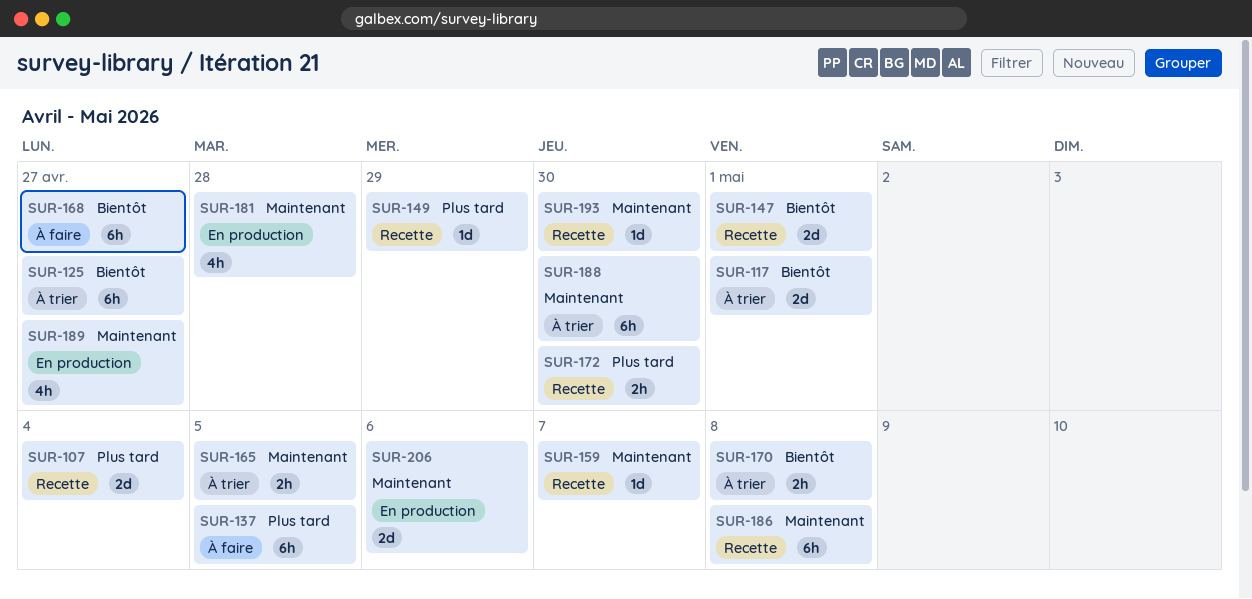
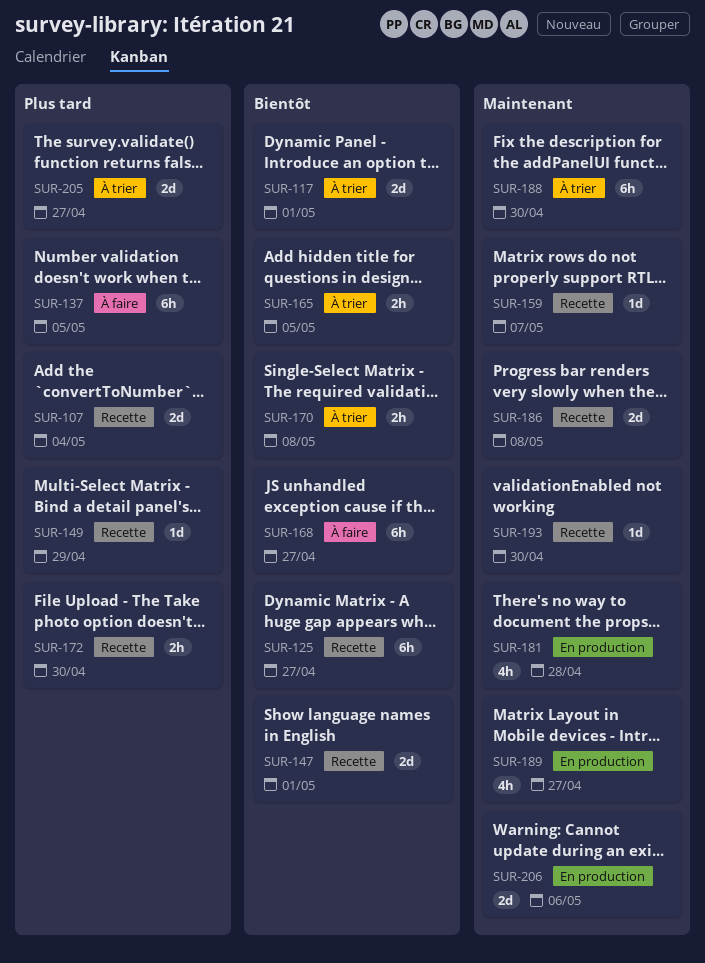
SUR-125, status: À trier -> Recette
SUR-165, priority: Maintenant -> Bientôt
SUR-186, estimate: 6h -> 2d
SUR-205: none -> present

